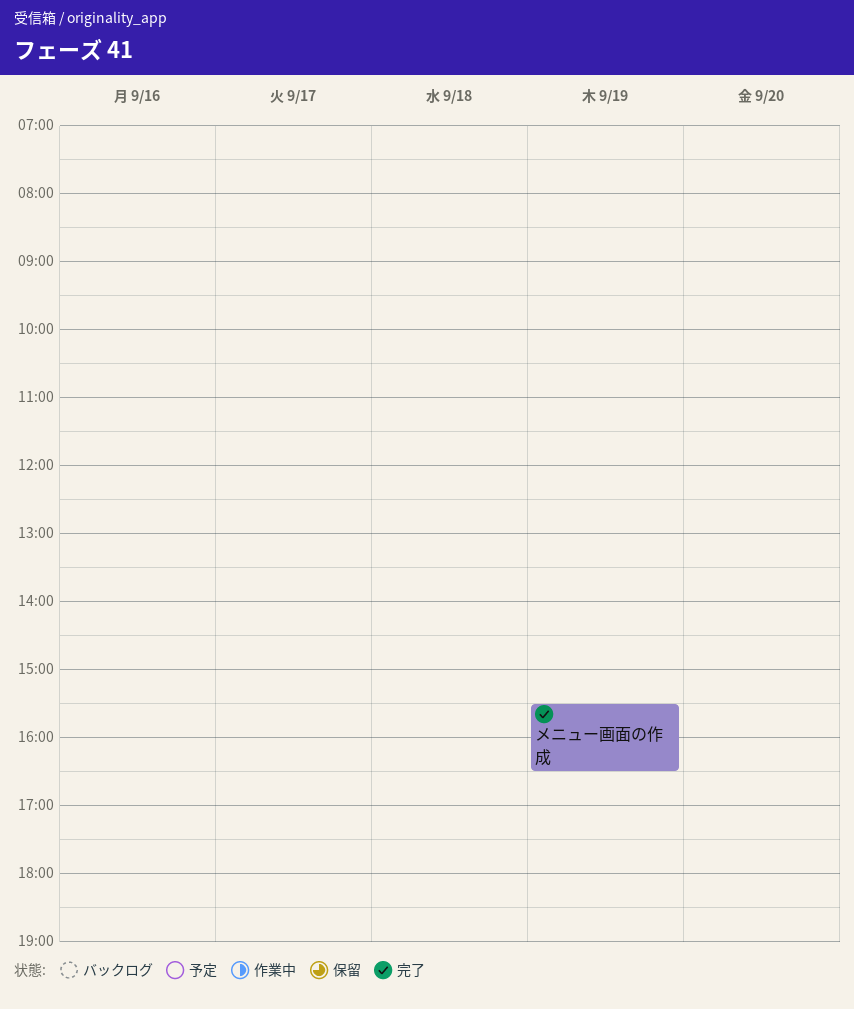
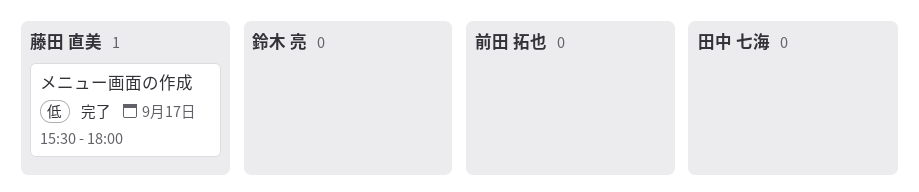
メニュー画面の作成, day: Sep 19 -> Sep 17
メニュー画面の作成, ends: 16:30 -> 18:00

